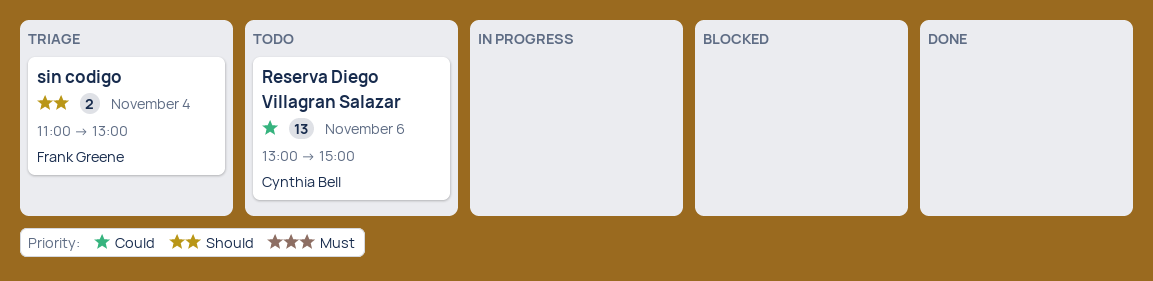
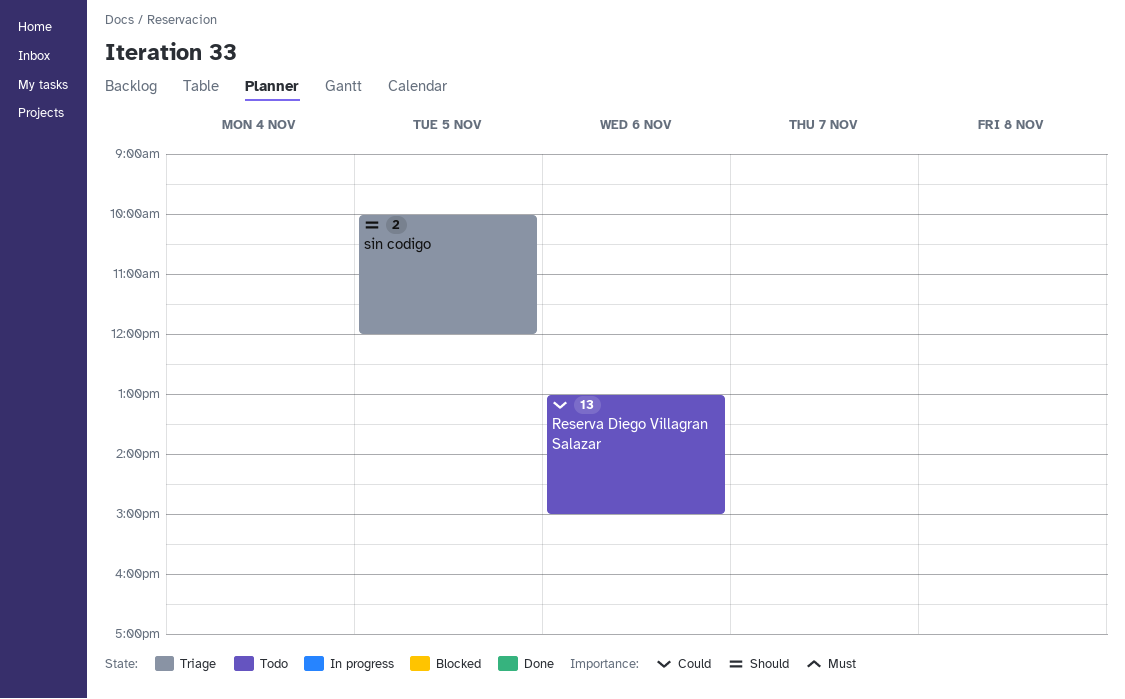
sin codigo, day: Nov 4 -> Nov 5
sin codigo, begins: 11:00 -> 10:00
sin codigo, ends: 13:00 -> 12:00

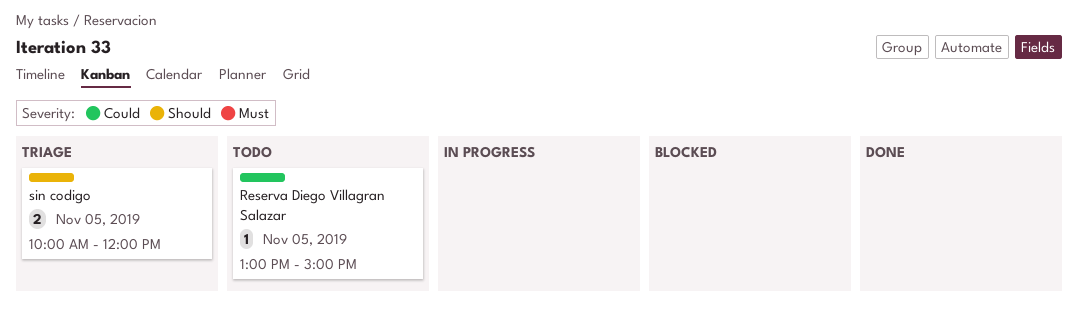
Reserva Diego Villagran Salazar, estimate: 13 -> 1
Reserva Diego Villagran Salazar, day: Nov 6 -> Nov 5

